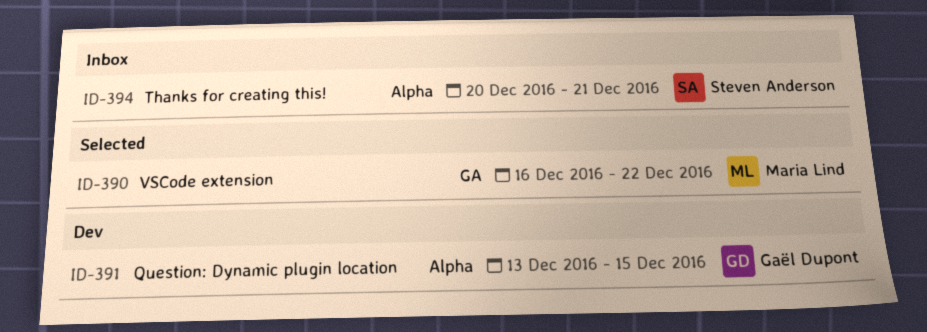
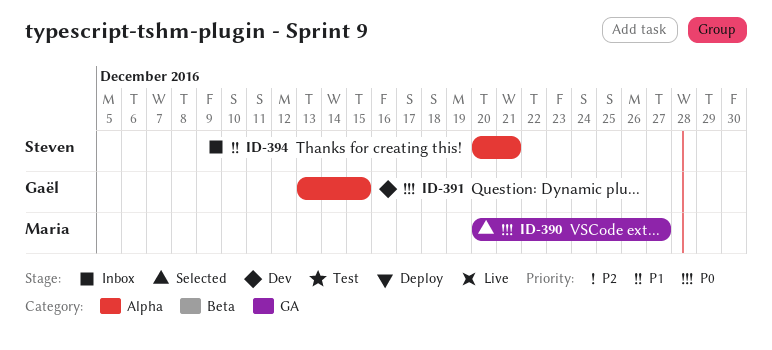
ID-390, start: Dec 16 -> Dec 20
ID-390, due: Dec 22 -> Dec 27

